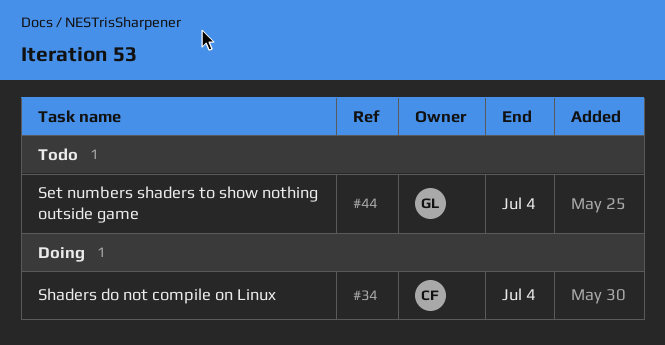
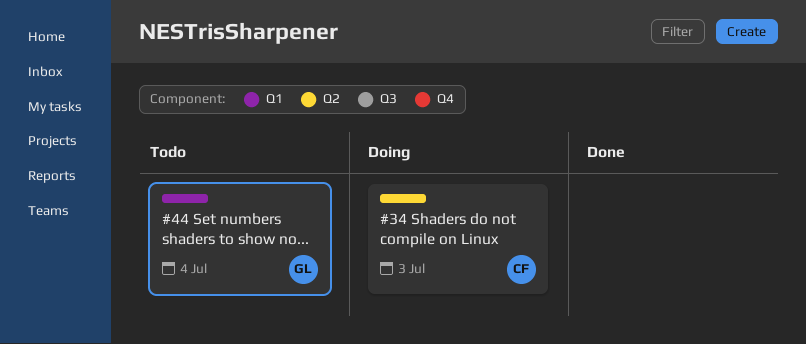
#34, due: Jul 4 -> Jul 3

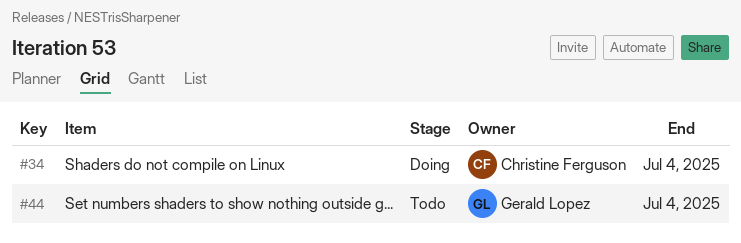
#34, due: Jul 3 -> Jul 4

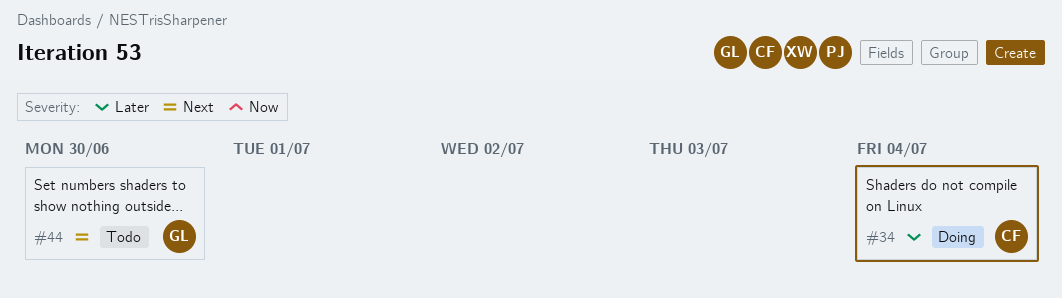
#44, due: Jul 4 -> Jun 30

